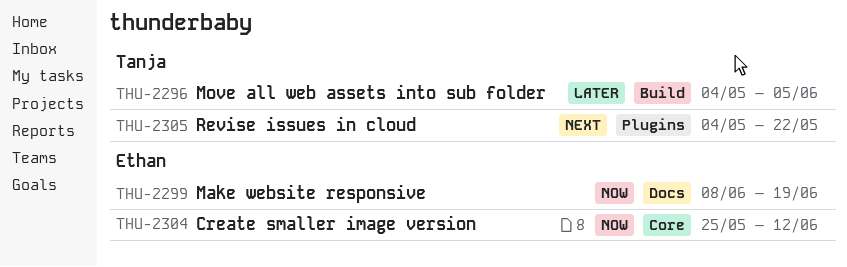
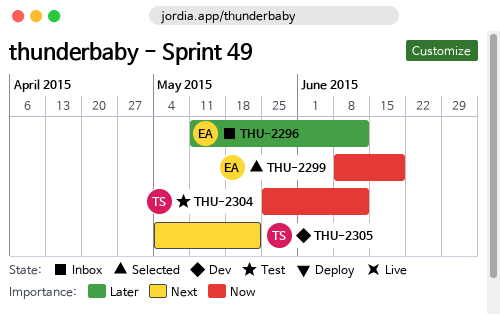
THU-2296, owner: Tanja -> Ethan
THU-2296, start: May 4 -> May 11
THU-2296, due: Jun 5 -> Jun 12
THU-2304, owner: Ethan -> Tanja

